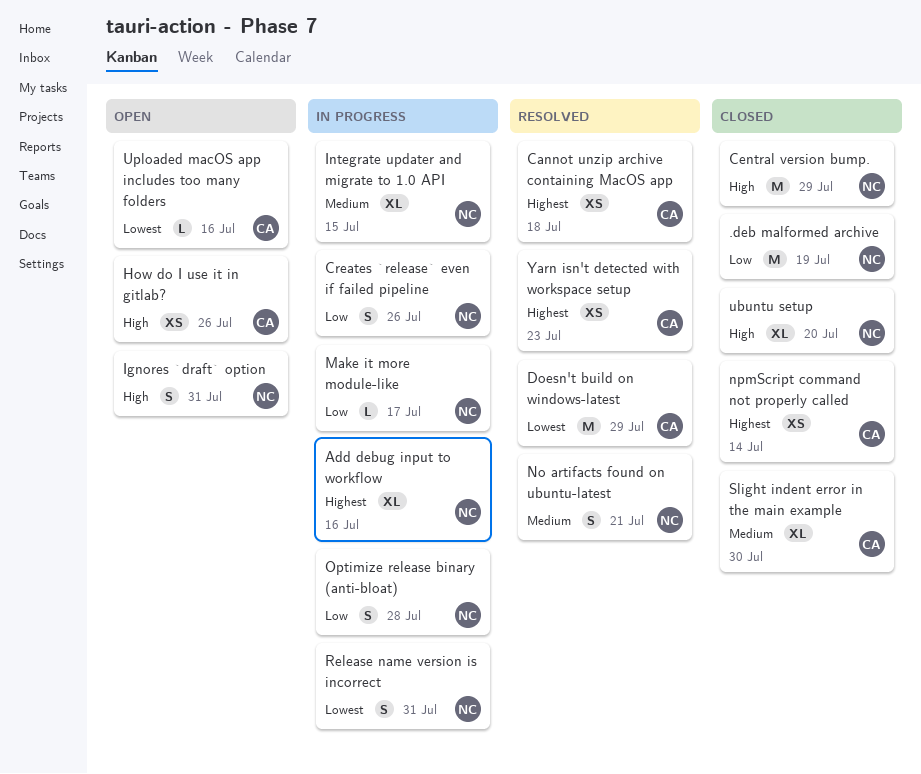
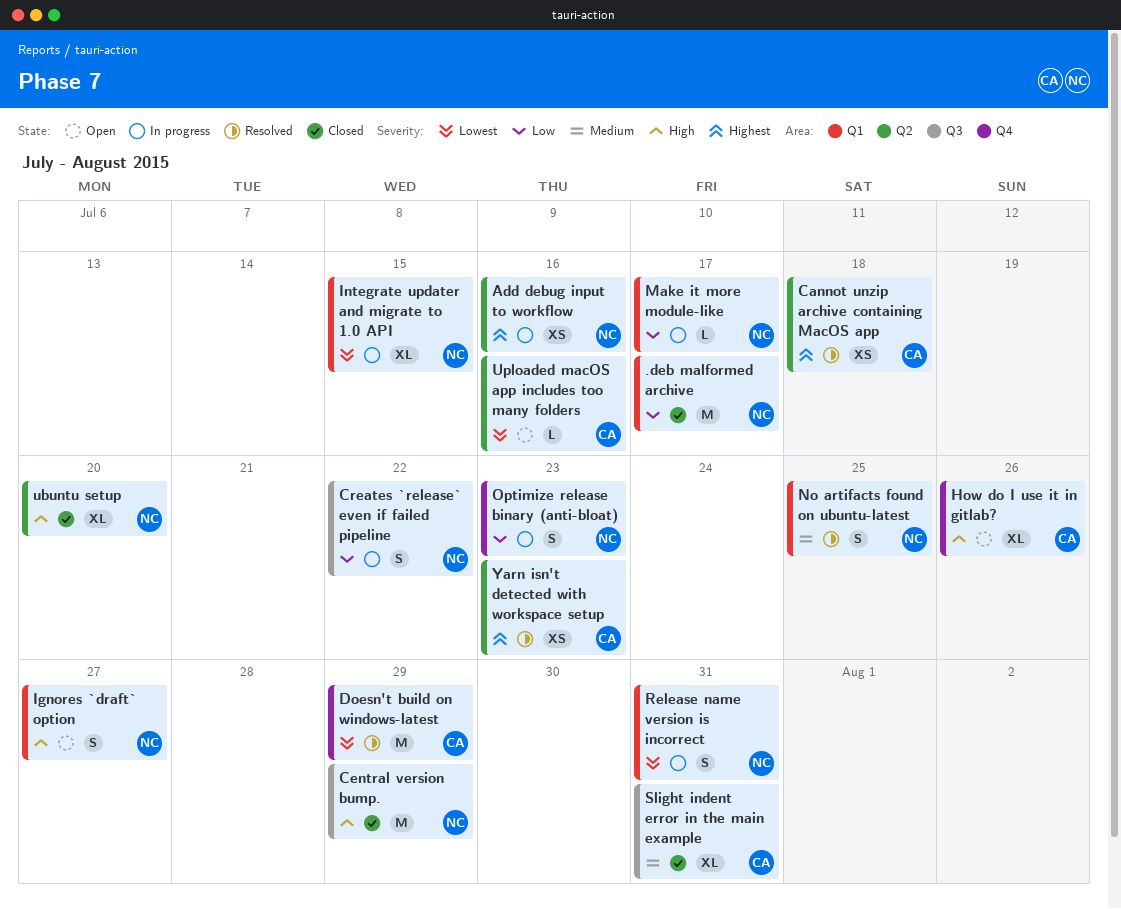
.deb malformed archive, due: Jul 19 -> Jul 17
Add debug input to workflow, estimate: XL -> XS
Creates `release` even if failed pipeline, due: Jul 26 -> Jul 22
How do I use it in gitlab?, estimate: XS -> XL
Ignores `draft` option, due: Jul 31 -> Jul 27
Integrate updater and migrate to 1.0 API, priority: Medium -> Lowest
No artifacts found on ubuntu-latest, due: Jul 21 -> Jul 25
npmScript command not properly called: present -> none
Optimize release binary (anti-bloat), due: Jul 28 -> Jul 23
Slight indent error in the main example, due: Jul 30 -> Jul 31

